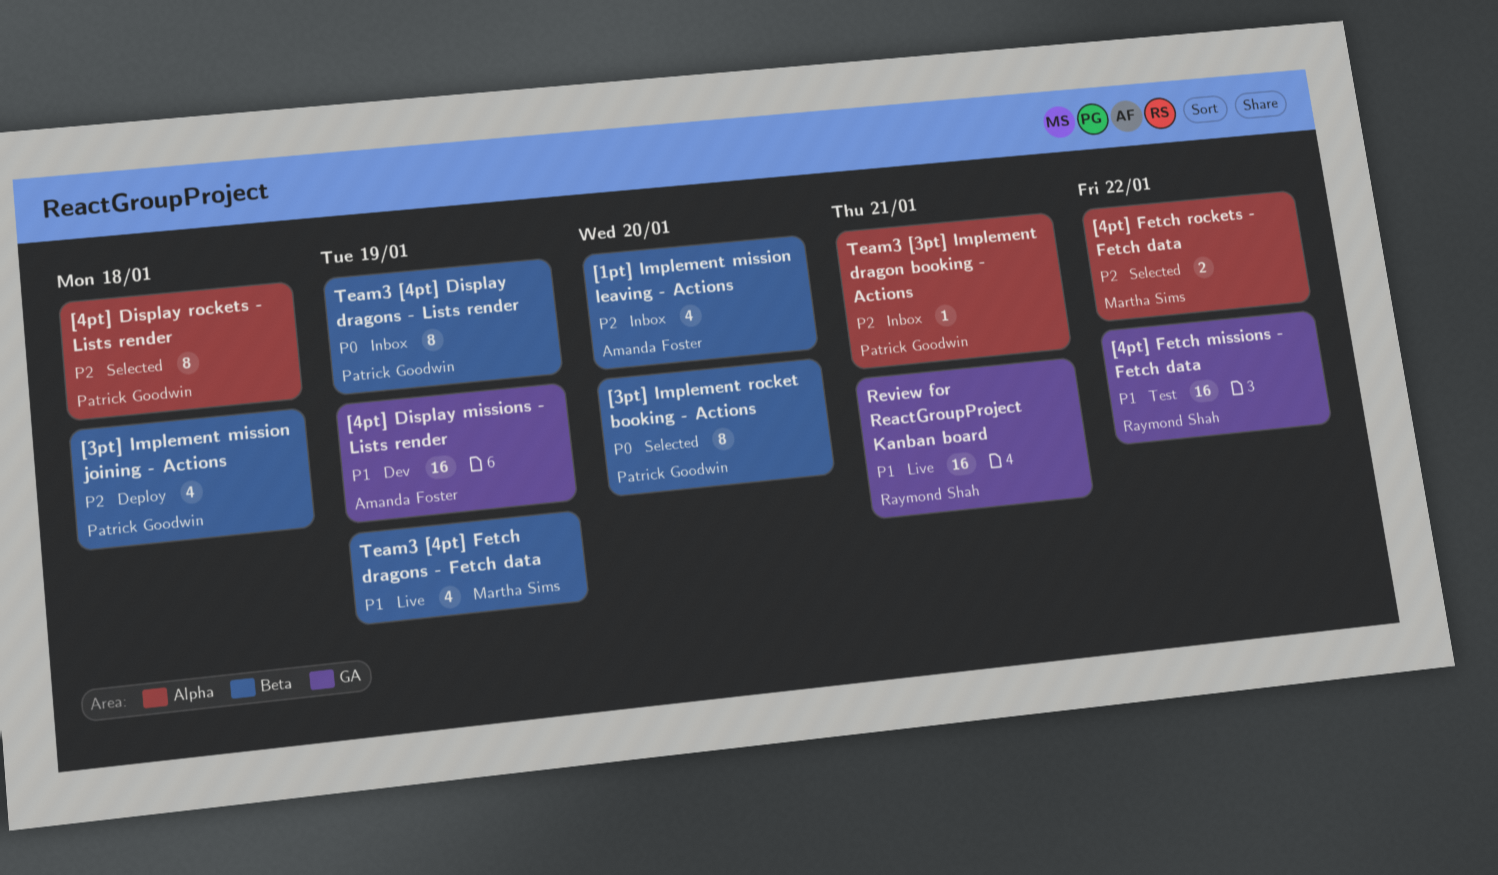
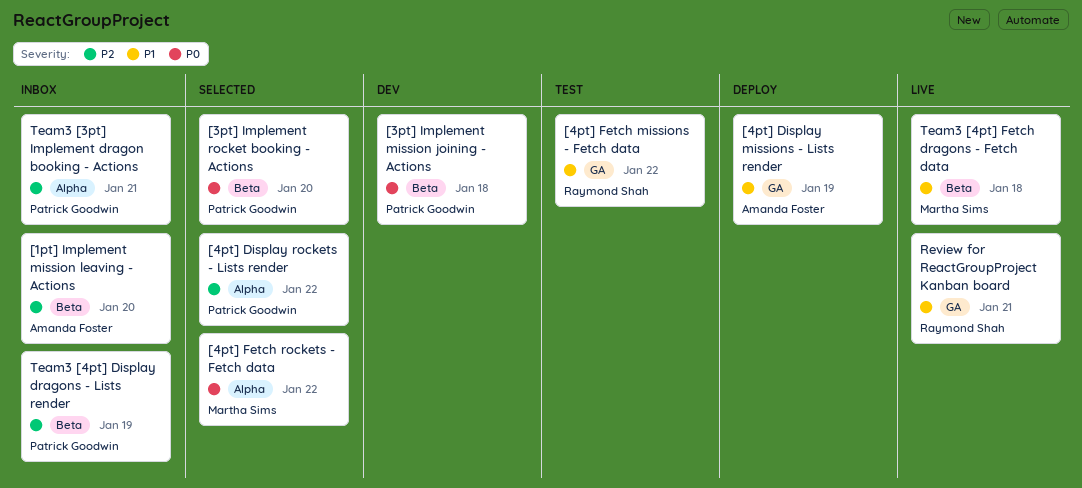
[3pt] Implement mission joining - Actions, status: Deploy -> Dev
[3pt] Implement mission joining - Actions, priority: P2 -> P0
[4pt] Display missions - Lists render, status: Dev -> Deploy
[4pt] Display rockets - Lists render, due: Jan 18 -> Jan 22
[4pt] Fetch rockets - Fetch data, priority: P2 -> P0
Team3 [4pt] Display dragons - Lists render, priority: P0 -> P2
Team3 [4pt] Fetch dragons - Fetch data, due: Jan 19 -> Jan 18

